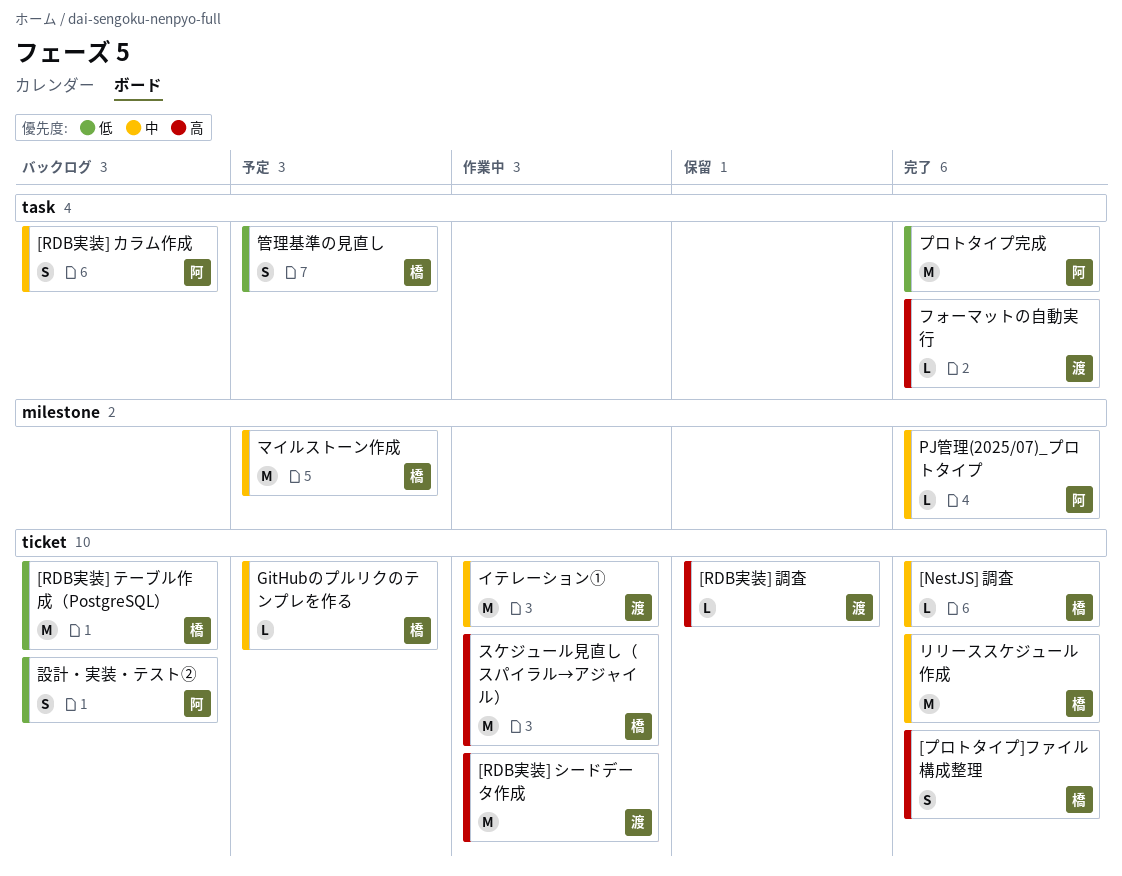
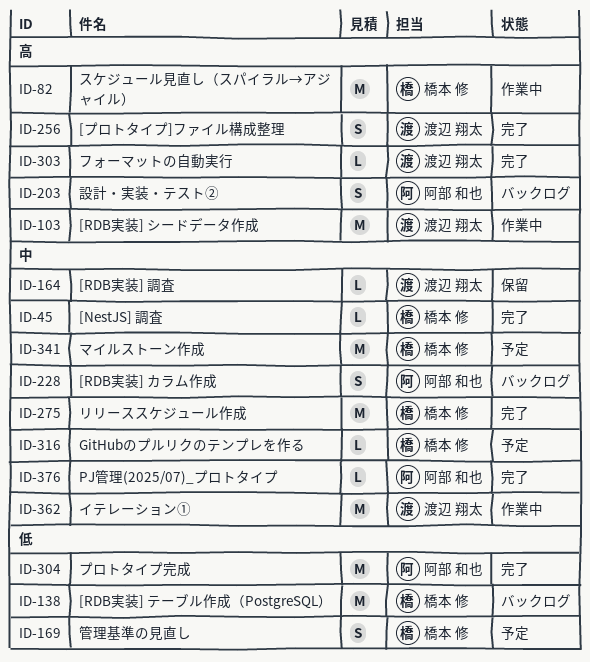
[RDB実装] 調査, priority: 高 -> 中
[プロトタイプ]ファイル構成整理, owner: 橋本 修 -> 渡辺 翔太
設計・実装・テスト②, priority: 低 -> 高

